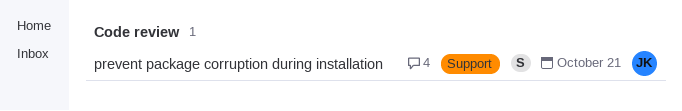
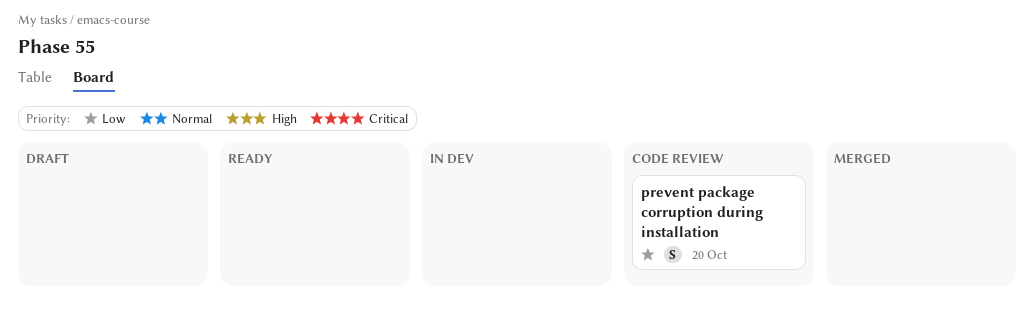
prevent package corruption during installation, due: Oct 21 -> Oct 20

